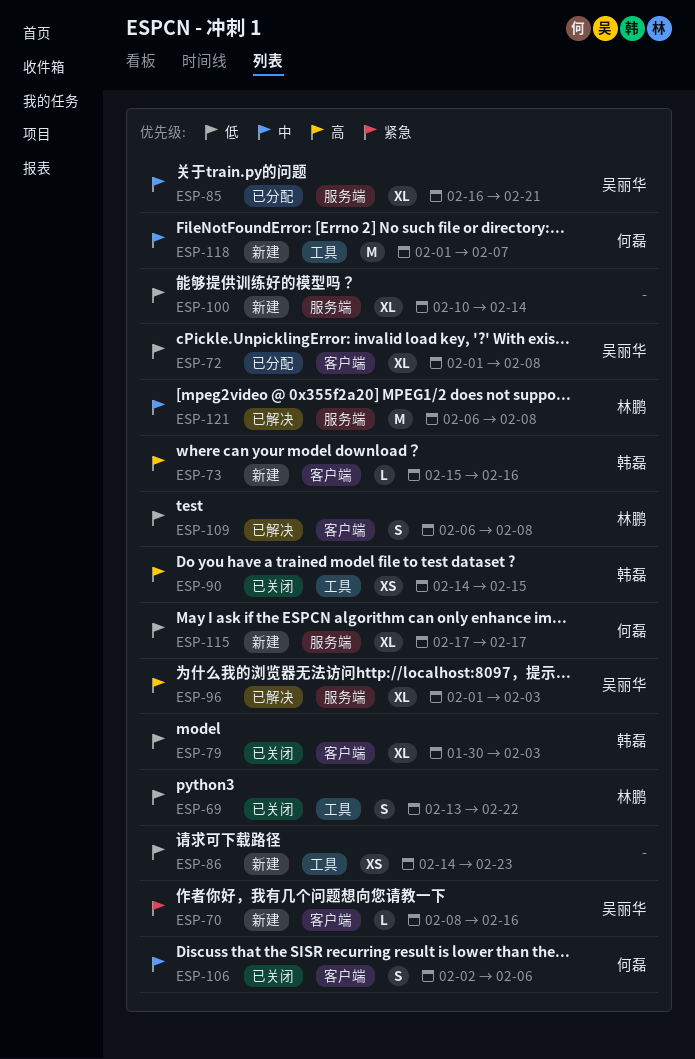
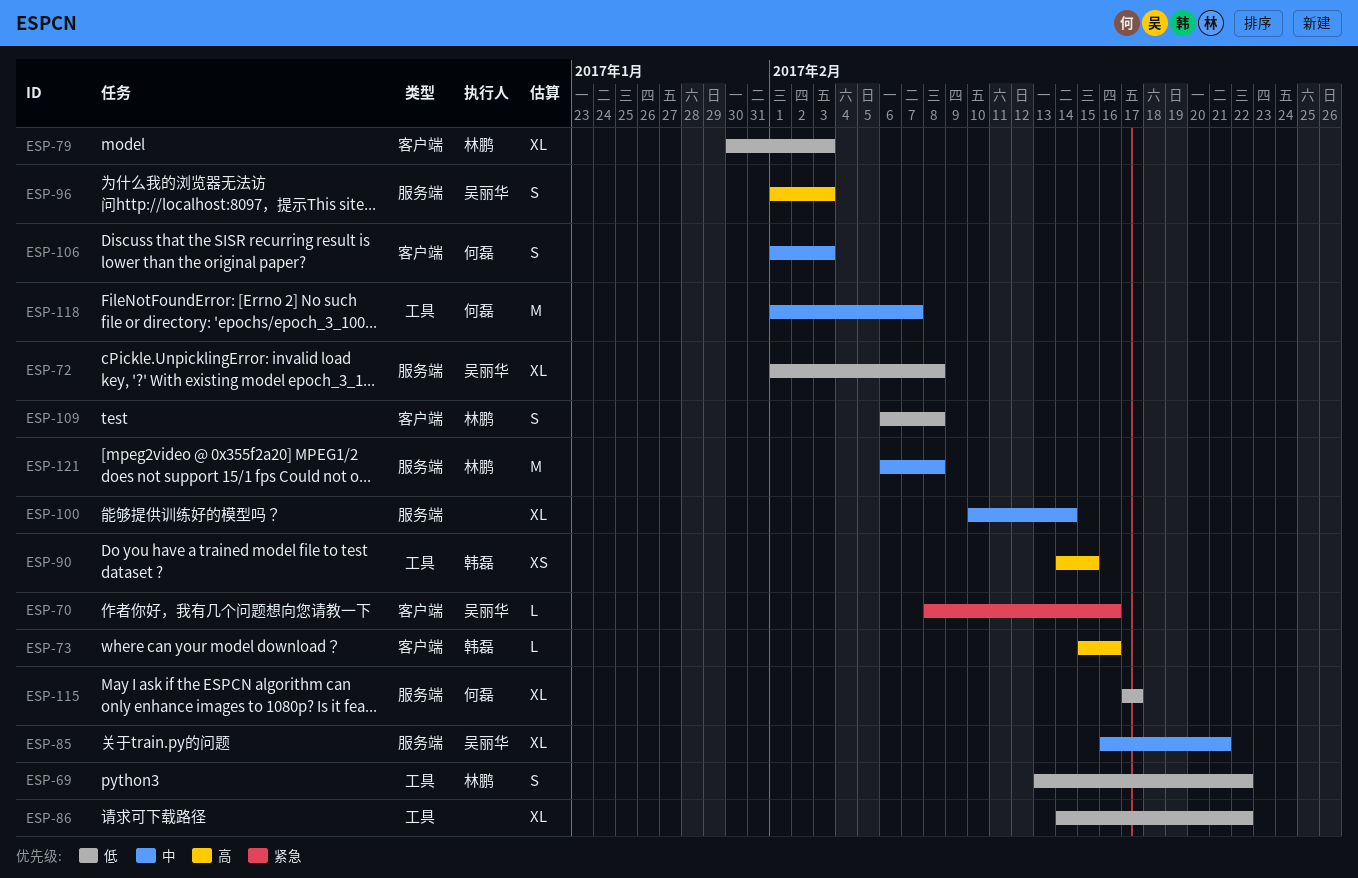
ESP-72, label: 客户端 -> 服务端
ESP-79, owner: 韩磊 -> 林鹏
ESP-86, estimate: XS -> XL
ESP-86, due: Feb 23 -> Feb 22
ESP-96, estimate: XL -> S
ESP-100, priority: 低 -> 中
ESP-106, start: Feb 2 -> Feb 1
ESP-106, due: Feb 6 -> Feb 3

